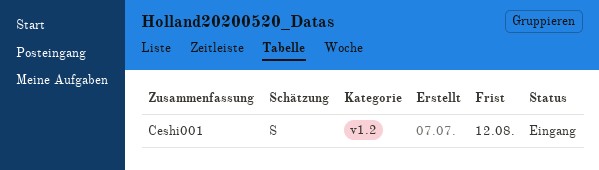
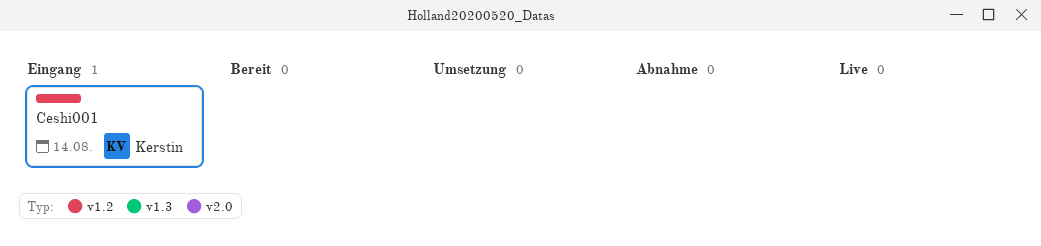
Ceshi001, due: Aug 12 -> Aug 14

